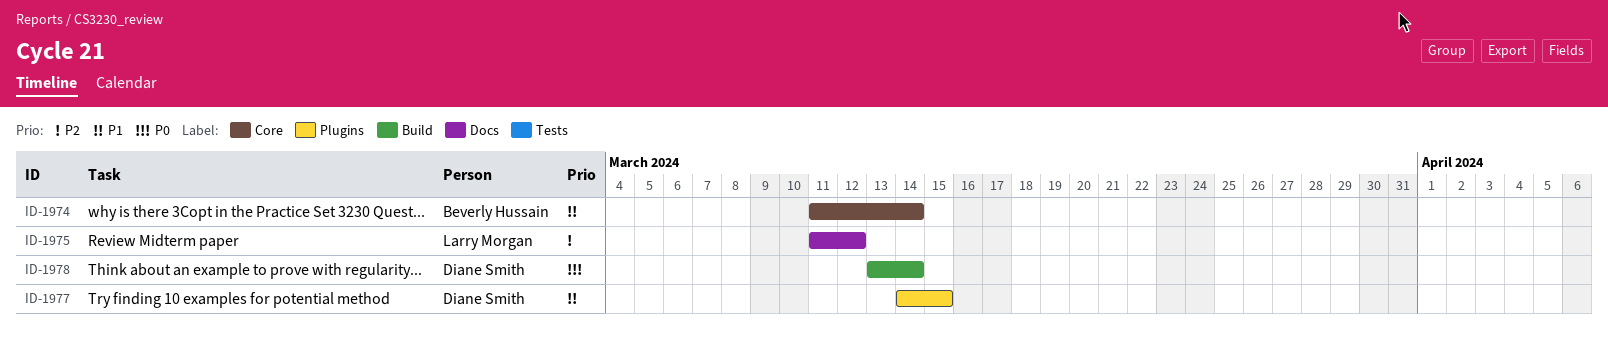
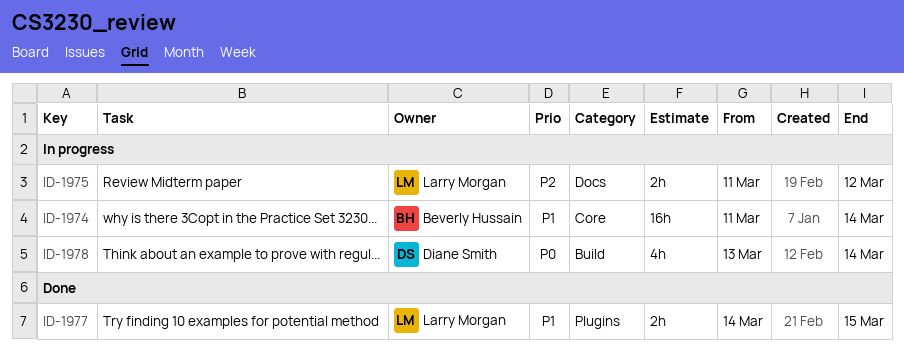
ID-1977, owner: Diane Smith -> Larry Morgan

